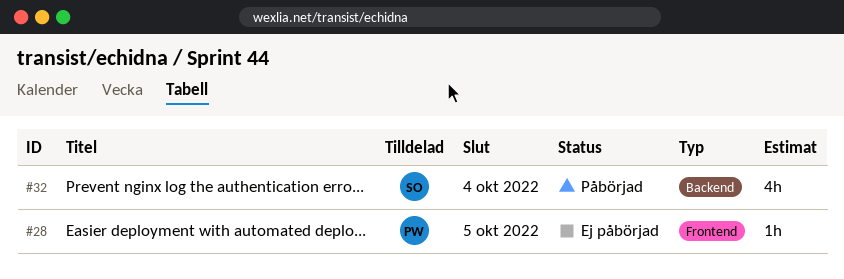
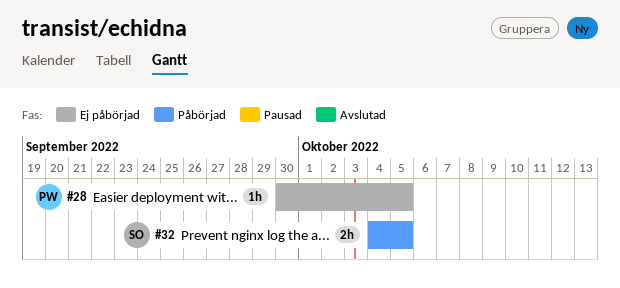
#32, estimate: 4h -> 2h
#32, due: Oct 4 -> Oct 5

